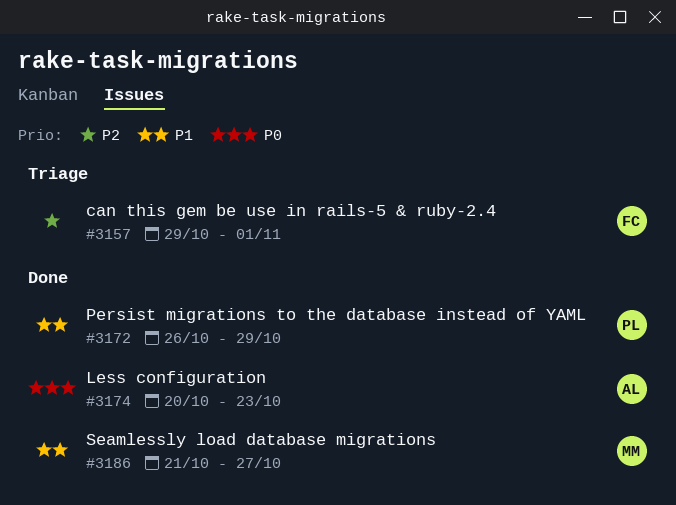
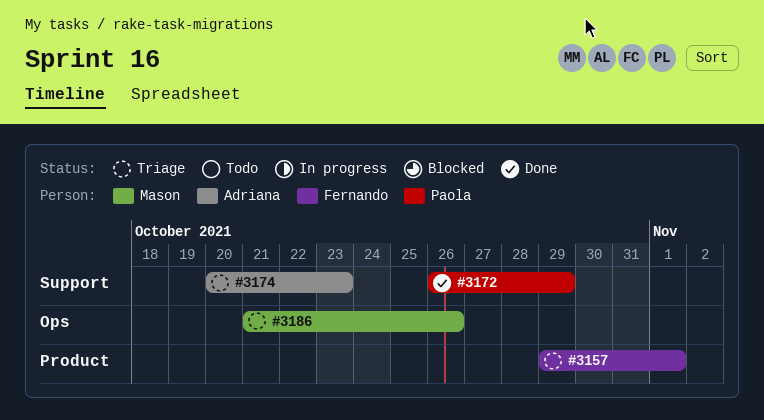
#3174, status: Done -> Triage
#3186, status: Done -> Triage
#3186, due: Oct 27 -> Oct 26

